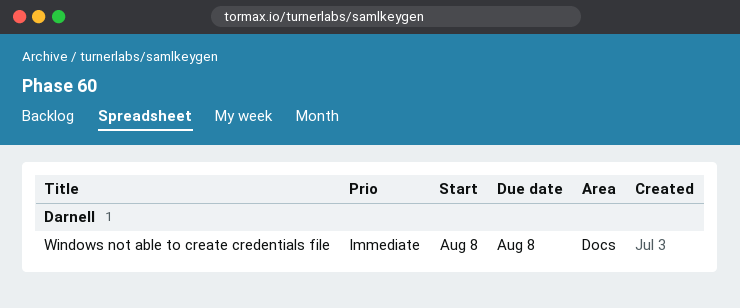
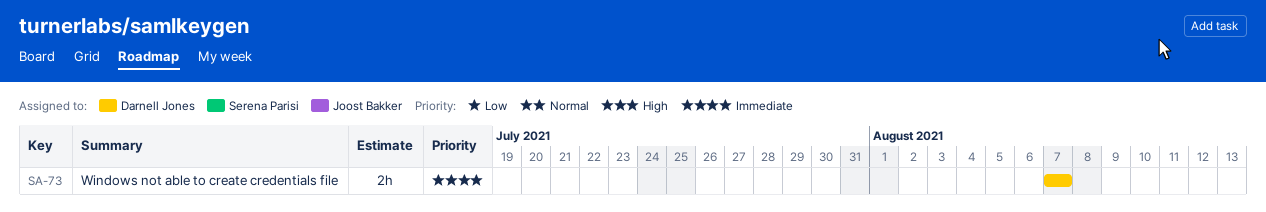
Windows not able to create credentials file, start: Aug 8 -> Aug 7
Windows not able to create credentials file, due: Aug 8 -> Aug 7

